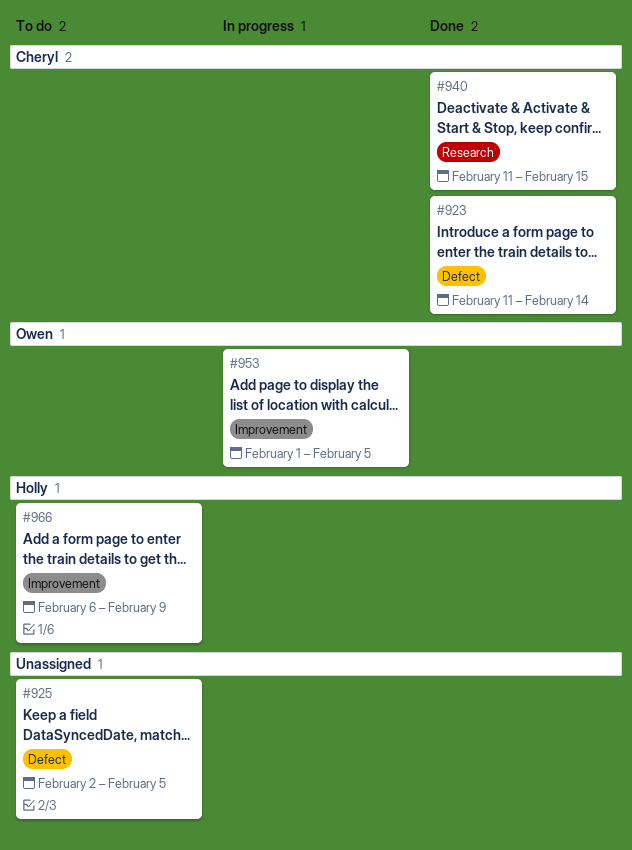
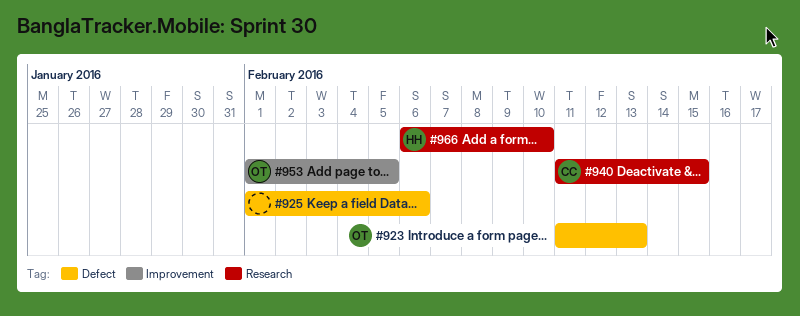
#923, owner: Cheryl -> Owen
#923, due: Feb 14 -> Feb 13
#925, start: Feb 2 -> Feb 1
#925, due: Feb 5 -> Feb 6
#966, label: Improvement -> Research
#966, due: Feb 9 -> Feb 10

